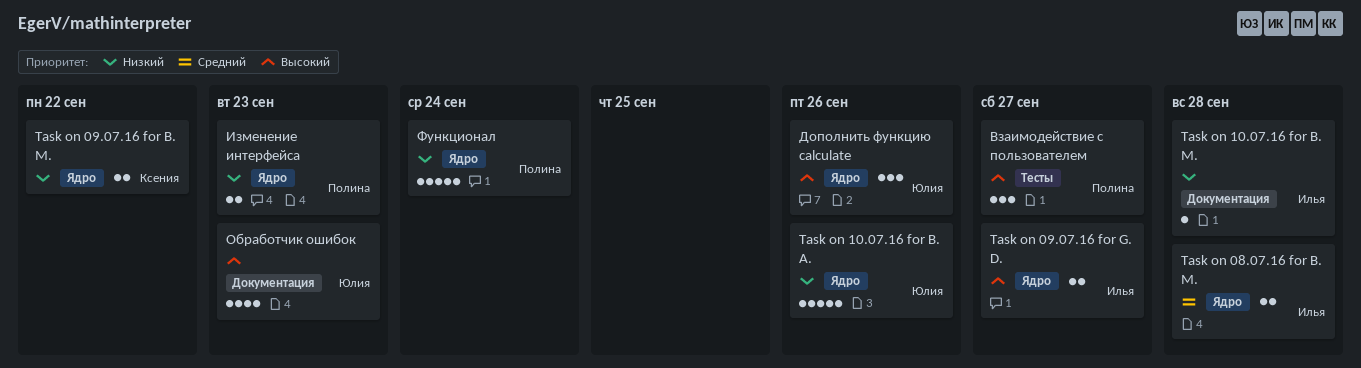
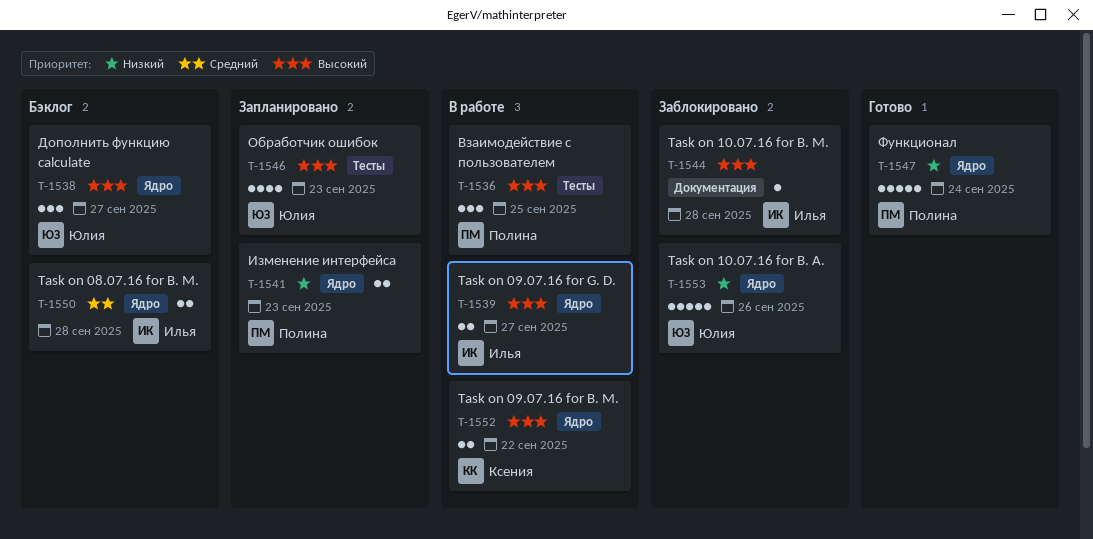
Task on 09.07.16 for B. M., priority: Низкий -> Высокий
Task on 10.07.16 for B. M., priority: Низкий -> Высокий
Взаимодействие с пользователем, due: Sep 27 -> Sep 25
Дополнить функцию calculate, due: Sep 26 -> Sep 27
Обработчик ошибок, label: Документация -> Тесты

